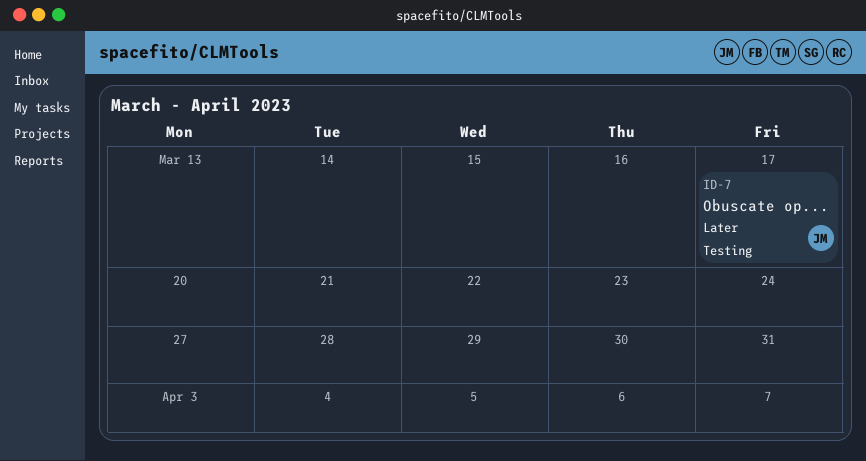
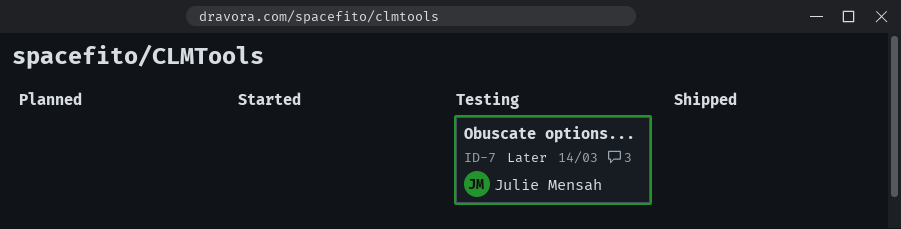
ID-7, due: Mar 17 -> Mar 14

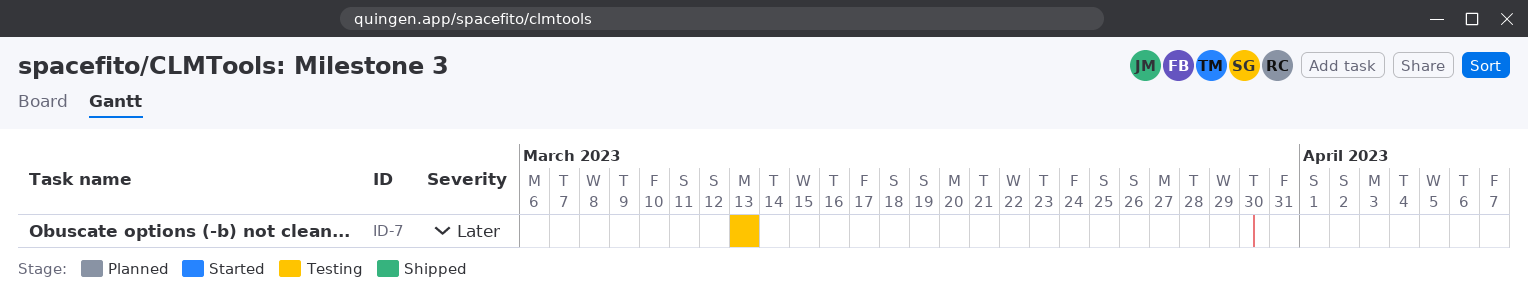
ID-7, due: Mar 14 -> Mar 13

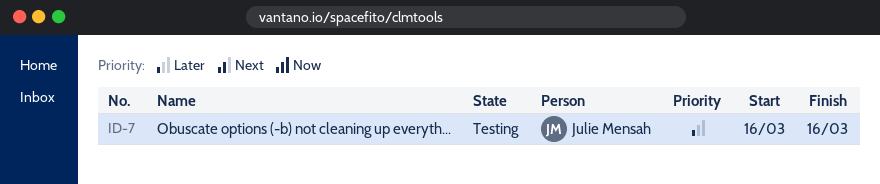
ID-7, start: Mar 13 -> Mar 16
ID-7, due: Mar 13 -> Mar 16

